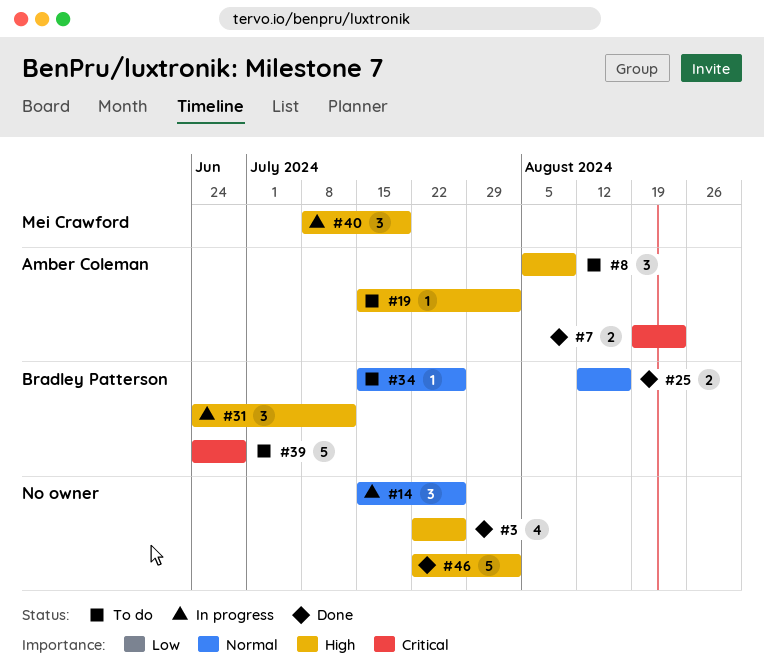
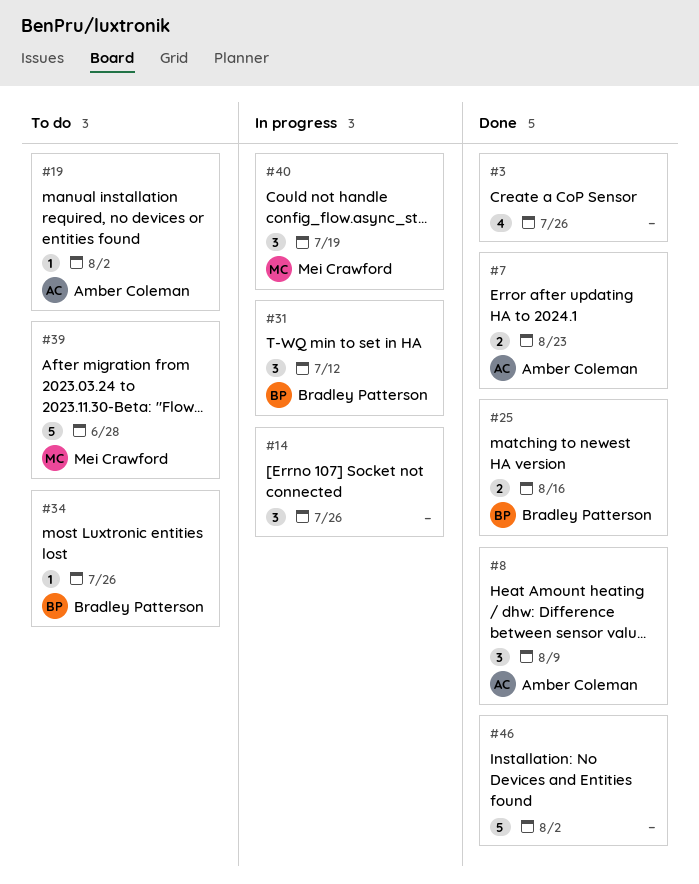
#8, status: To do -> Done
#39, owner: Bradley Patterson -> Mei Crawford

